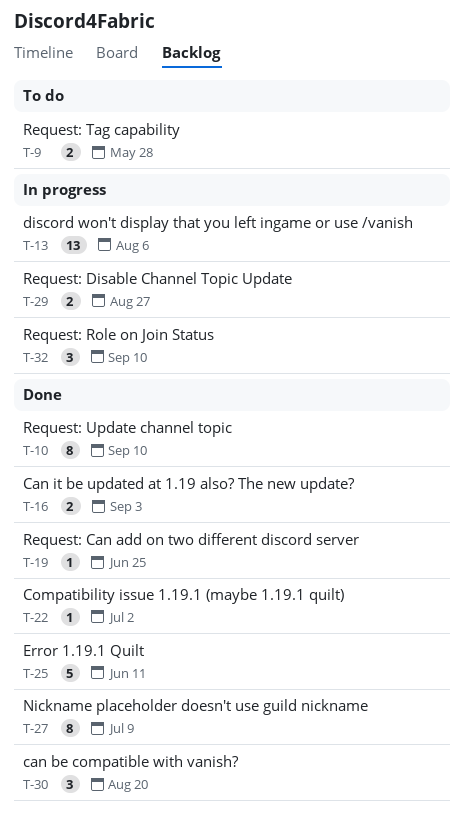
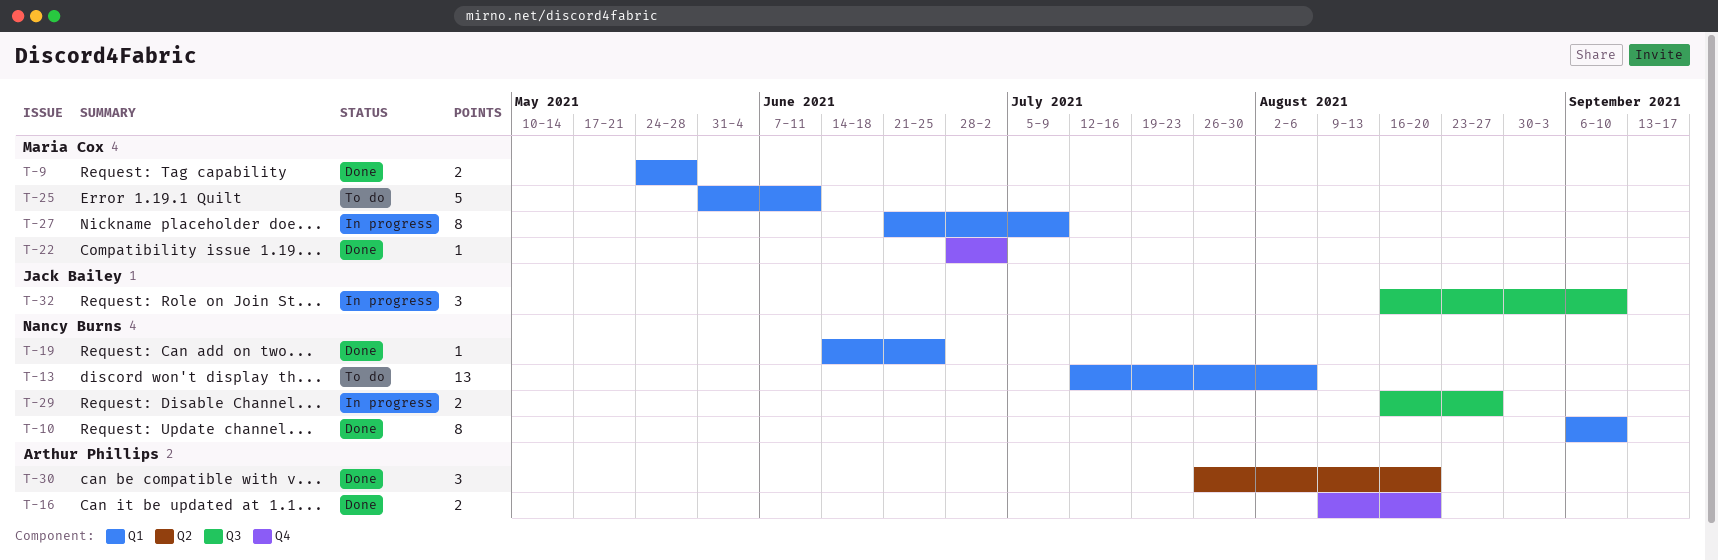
T-9, status: To do -> Done
T-13, status: In progress -> To do
T-16, due: Sep 3 -> Aug 20
T-25, status: Done -> To do
T-27, status: Done -> In progress

